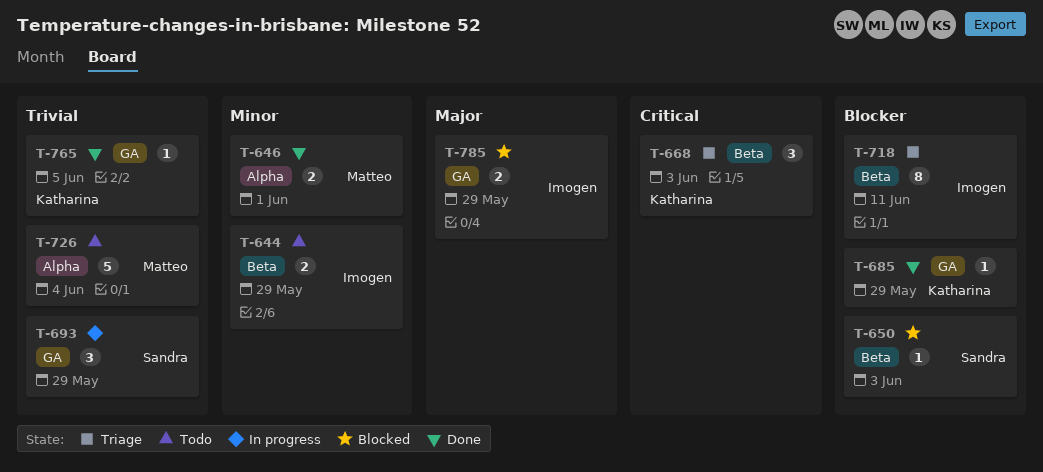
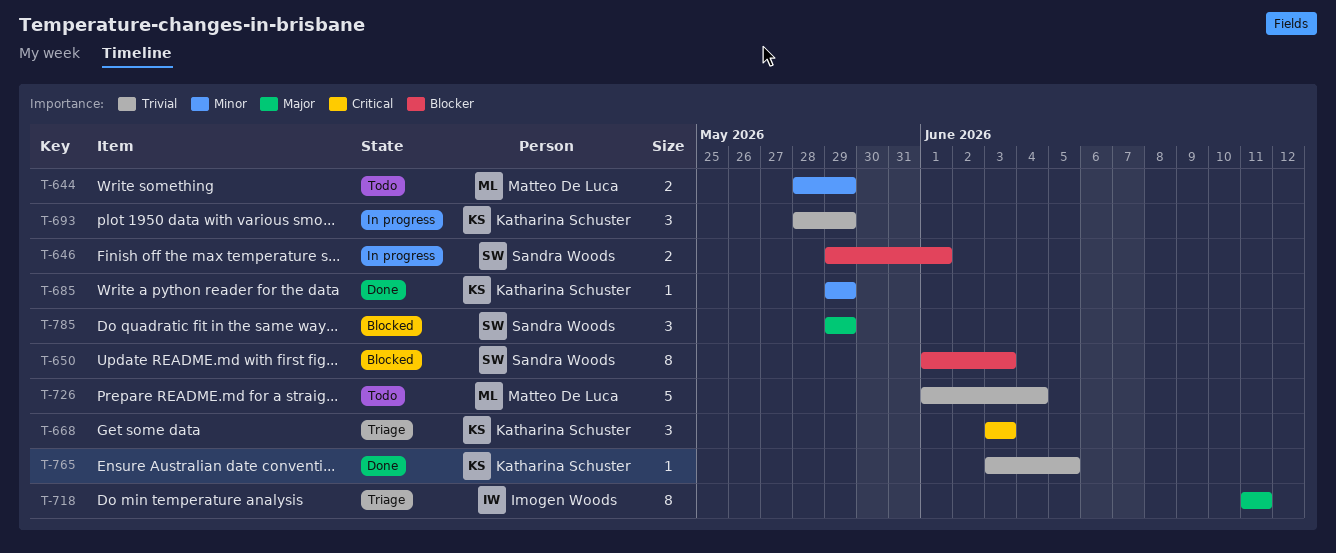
T-644, owner: Imogen Woods -> Matteo De Luca
T-646, status: Done -> In progress
T-646, owner: Matteo De Luca -> Sandra Woods
T-646, priority: Minor -> Blocker
T-650, estimate: 1 -> 8
T-685, priority: Blocker -> Minor
T-693, owner: Sandra Woods -> Katharina Schuster
T-718, priority: Blocker -> Major
T-785, owner: Imogen Woods -> Sandra Woods
T-785, estimate: 2 -> 3

